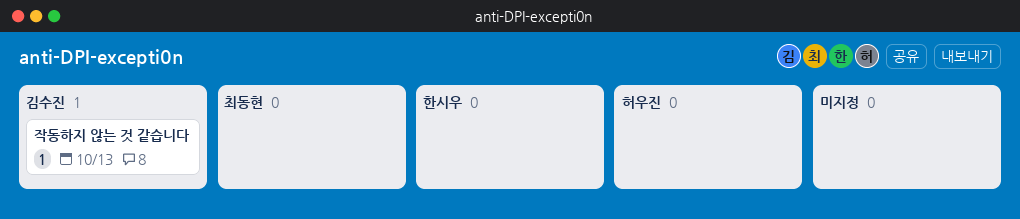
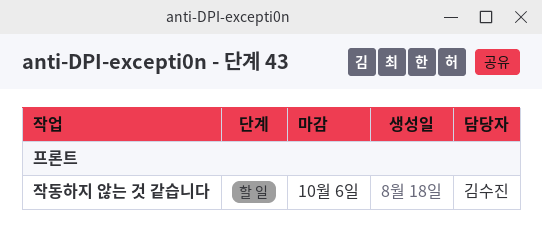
작동하지 않는 것 같습니다, due: Oct 13 -> Oct 6

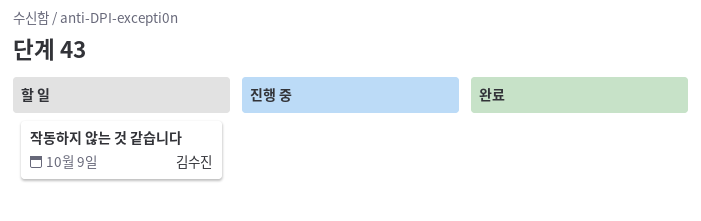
작동하지 않는 것 같습니다, due: Oct 6 -> Oct 9

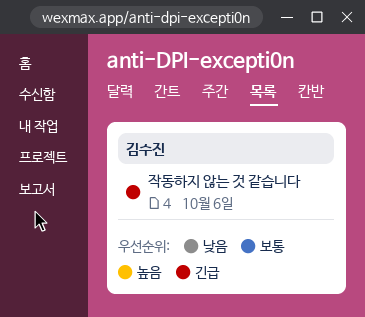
작동하지 않는 것 같습니다, due: Oct 9 -> Oct 6

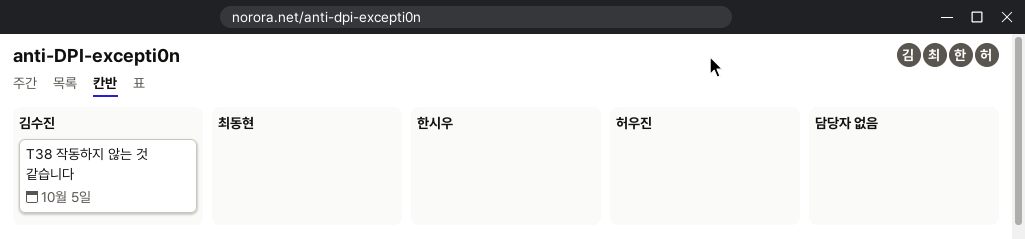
작동하지 않는 것 같습니다, due: Oct 6 -> Oct 5

